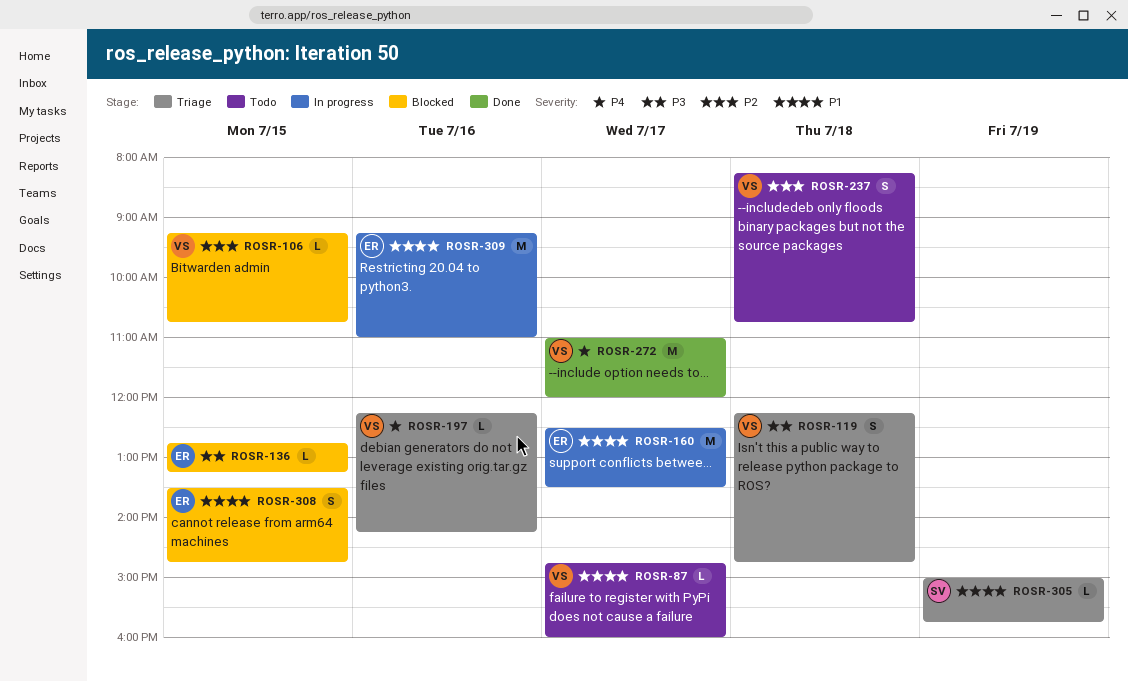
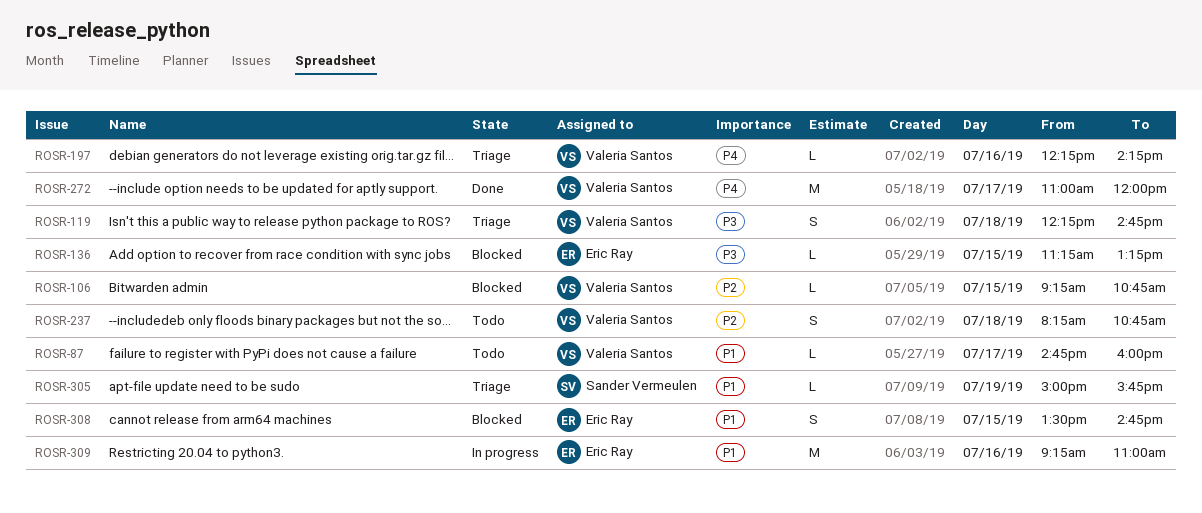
ROSR-136, begins: 12:45 -> 11:15
ROSR-160: present -> none

